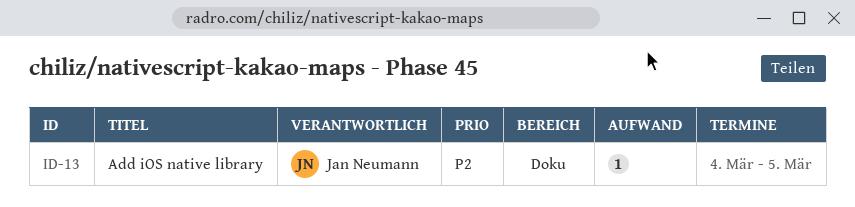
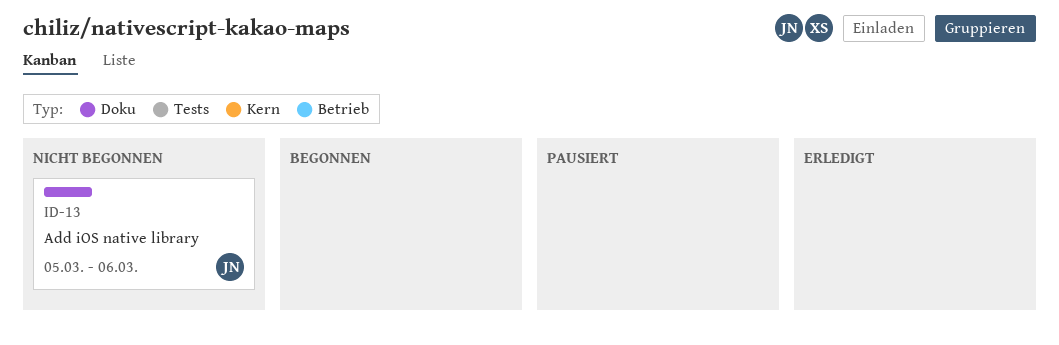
ID-13, start: Mar 4 -> Mar 5
ID-13, due: Mar 5 -> Mar 6

